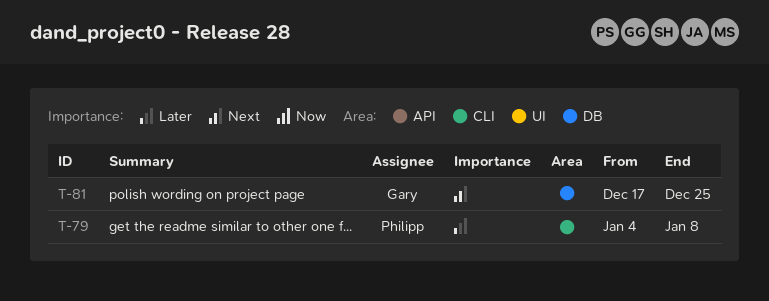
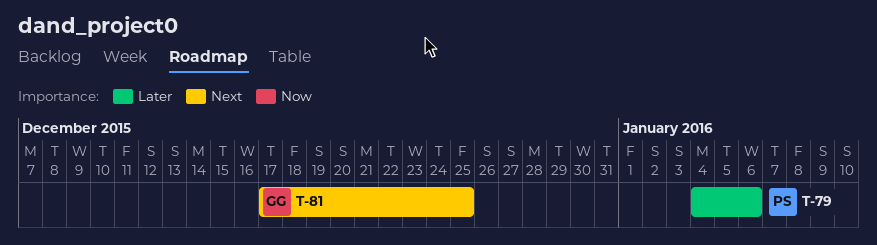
T-79, due: Jan 8 -> Jan 6

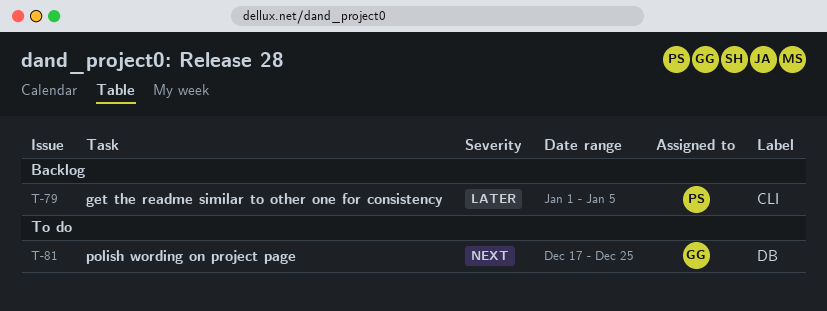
T-79, start: Jan 4 -> Jan 1
T-79, due: Jan 6 -> Jan 5

